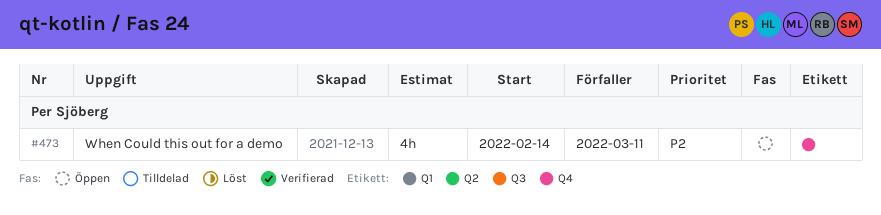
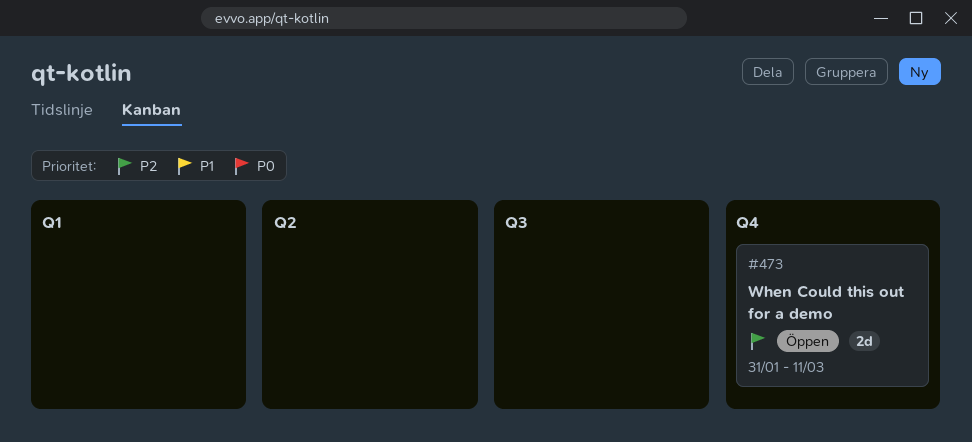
#473, estimate: 4h -> 2d
#473, start: Feb 14 -> Jan 31

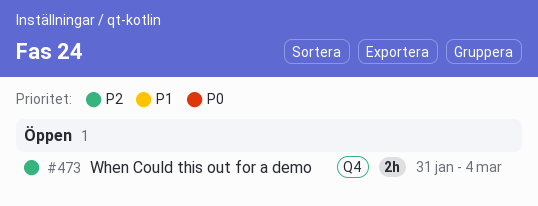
#473, estimate: 2d -> 2h
#473, due: Mar 11 -> Mar 4

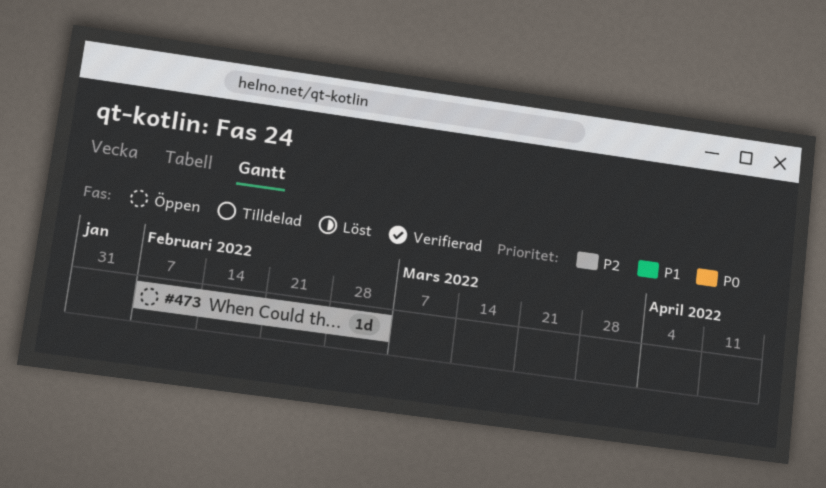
#473, estimate: 2h -> 1d
#473, start: Jan 31 -> Feb 7

